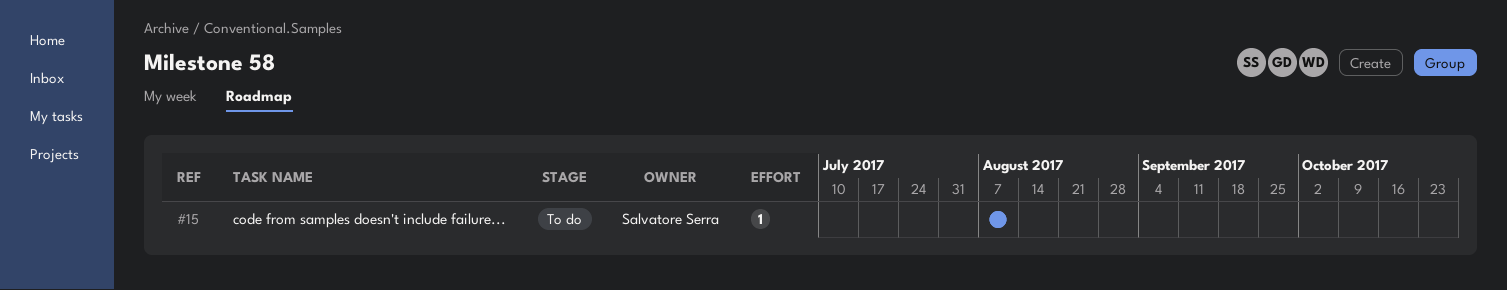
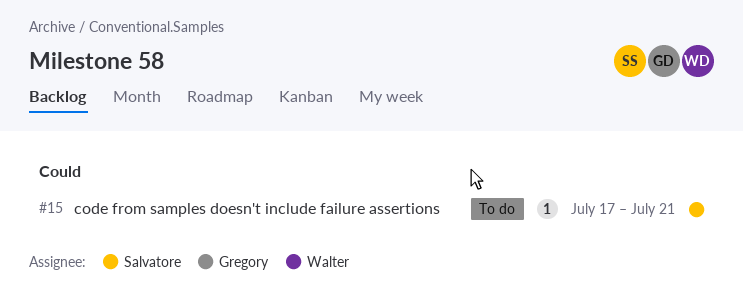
#15, start: Aug 7 -> Jul 17
#15, due: Aug 11 -> Jul 21

